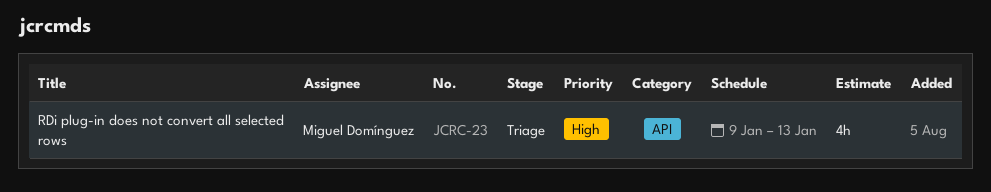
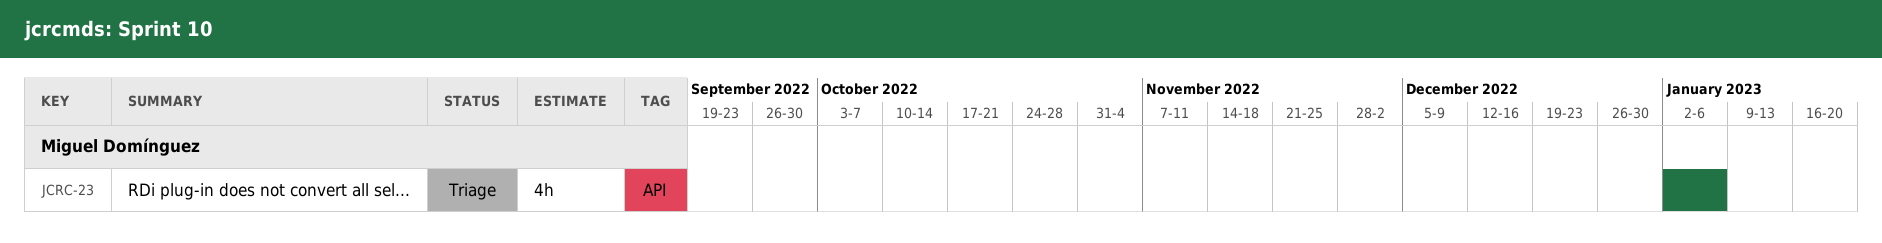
JCRC-23, start: Jan 9 -> Jan 2
JCRC-23, due: Jan 13 -> Jan 6

